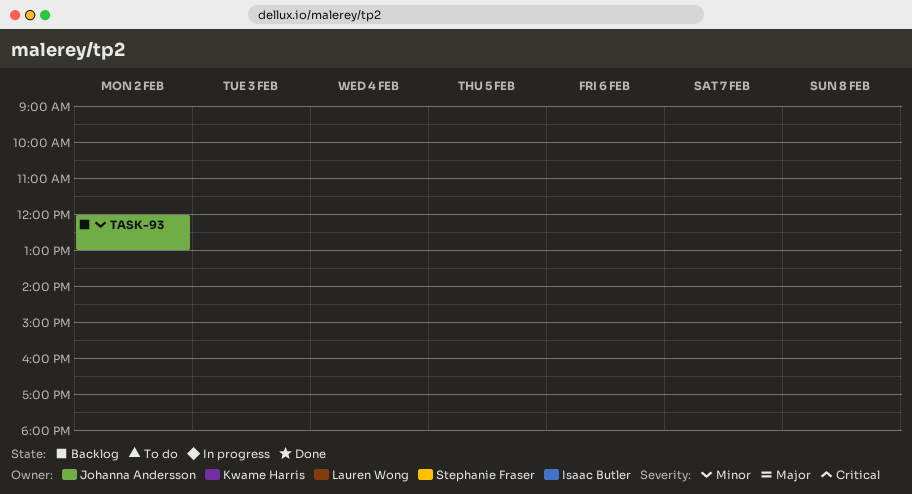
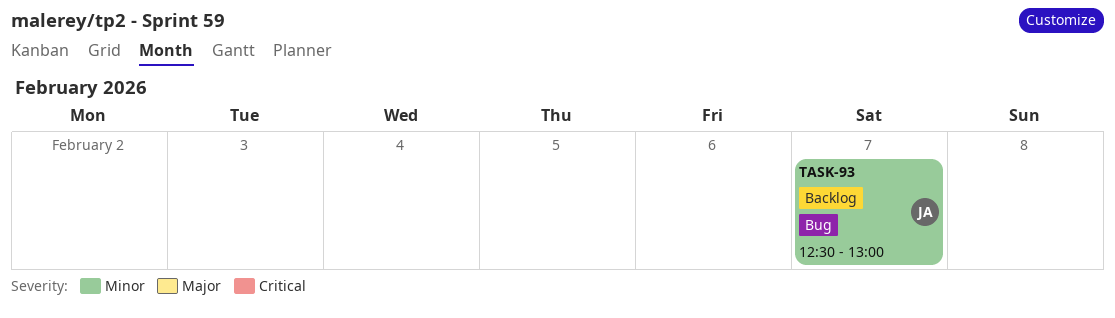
TASK-93, day: Feb 2 -> Feb 7
TASK-93, begins: 12:00 -> 12:30

